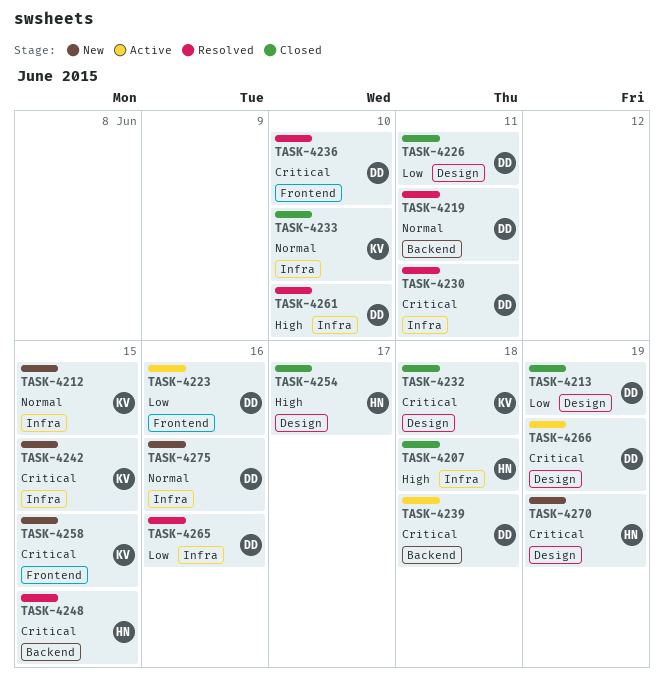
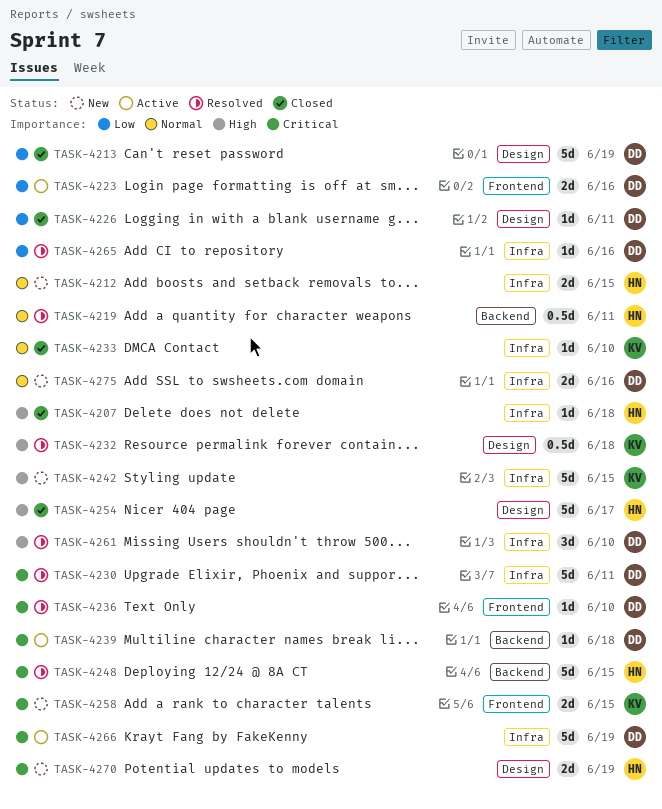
TASK-4212, owner: KV -> HN
TASK-4219, owner: DD -> HN
TASK-4232, status: Closed -> Resolved
TASK-4232, priority: Critical -> High
TASK-4242, priority: Critical -> High
TASK-4266, label: Design -> Infra

